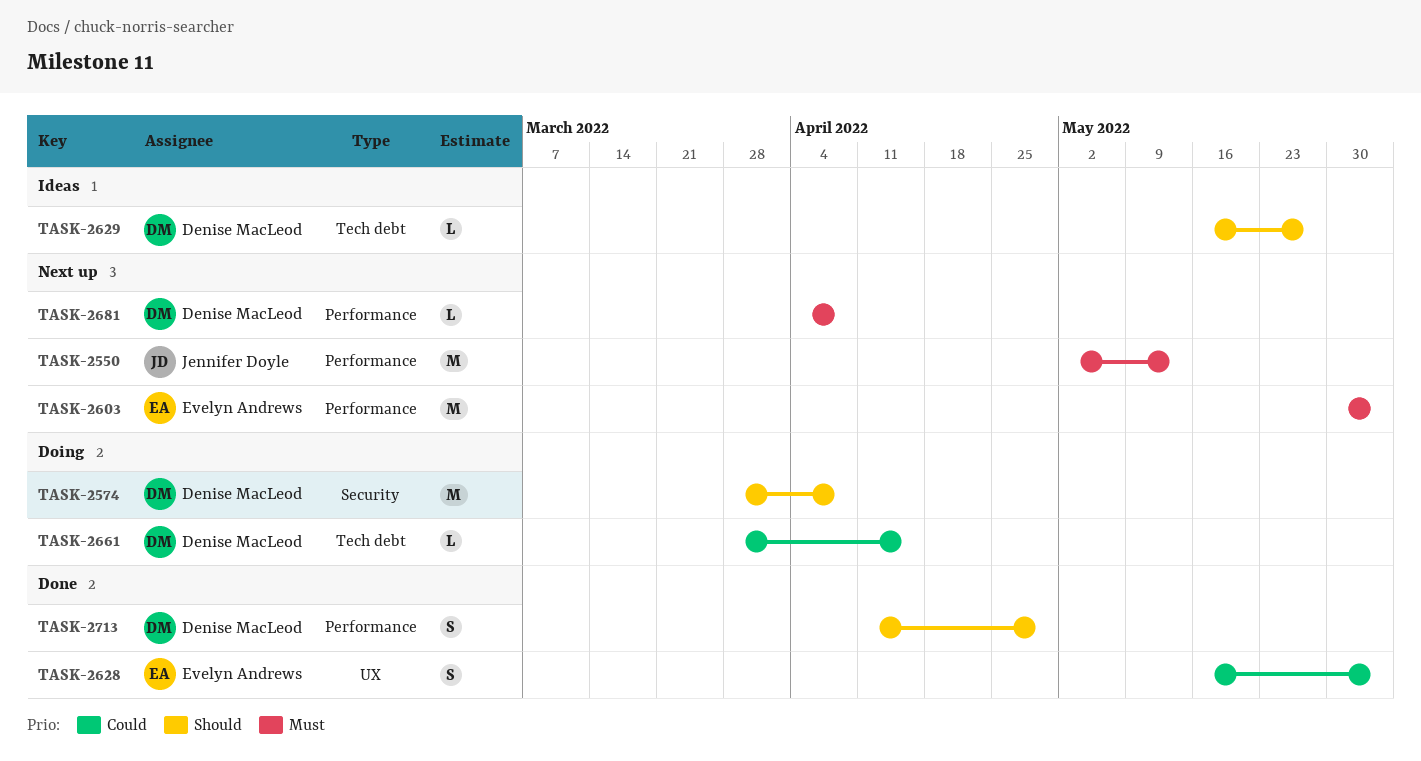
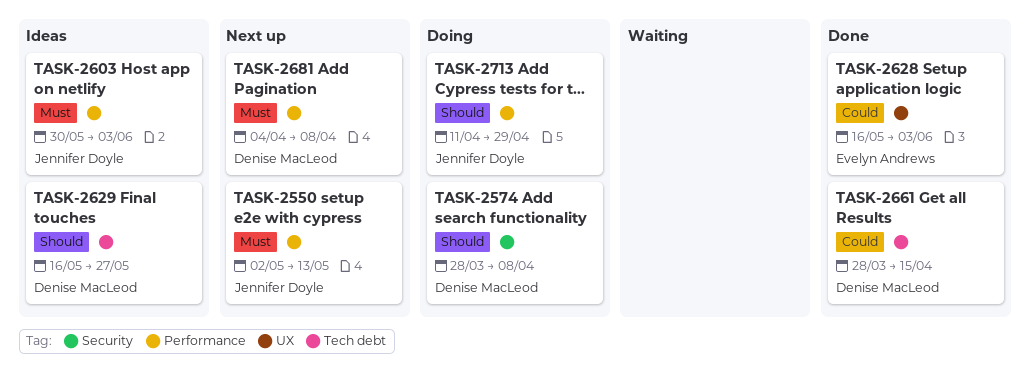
TASK-2603, status: Next up -> Ideas
TASK-2603, owner: Evelyn Andrews -> Jennifer Doyle
TASK-2661, status: Doing -> Done
TASK-2713, status: Done -> Doing
TASK-2713, owner: Denise MacLeod -> Jennifer Doyle

